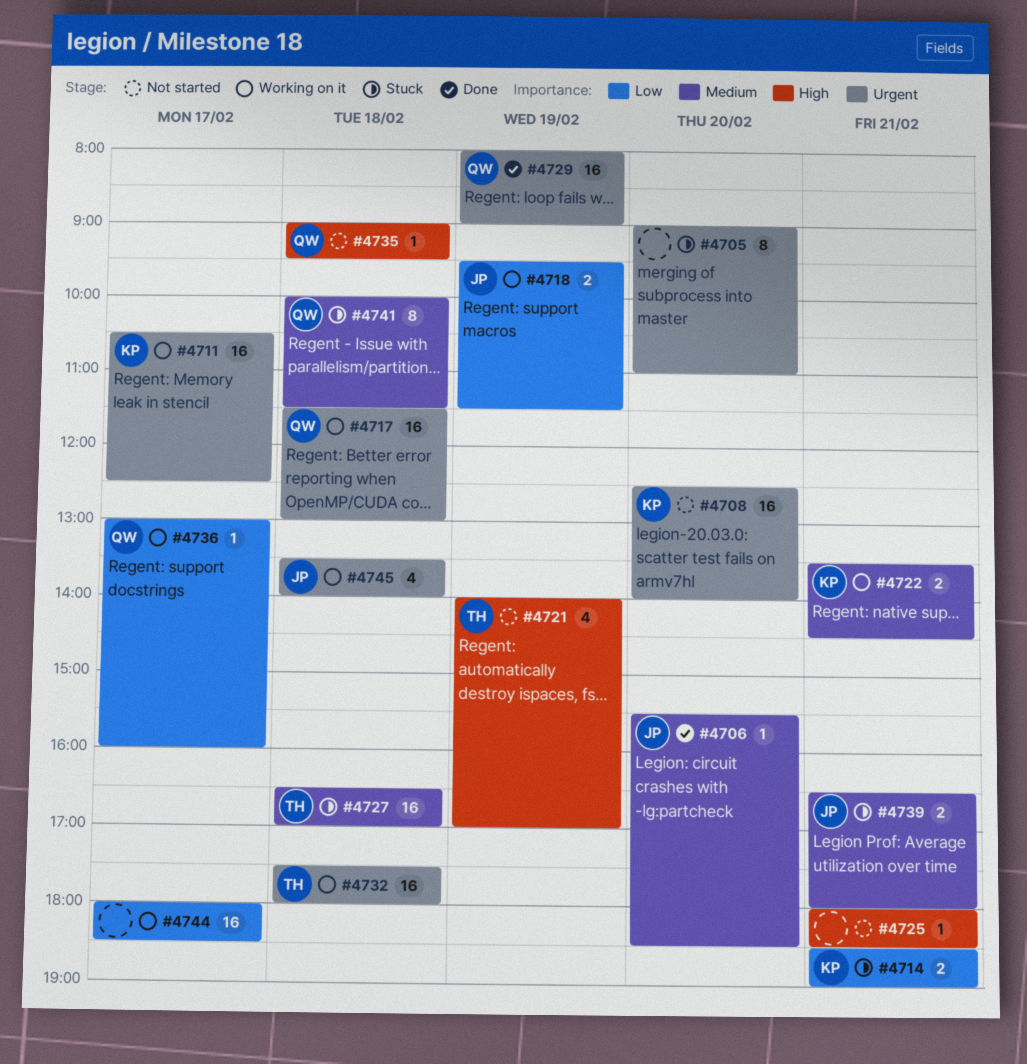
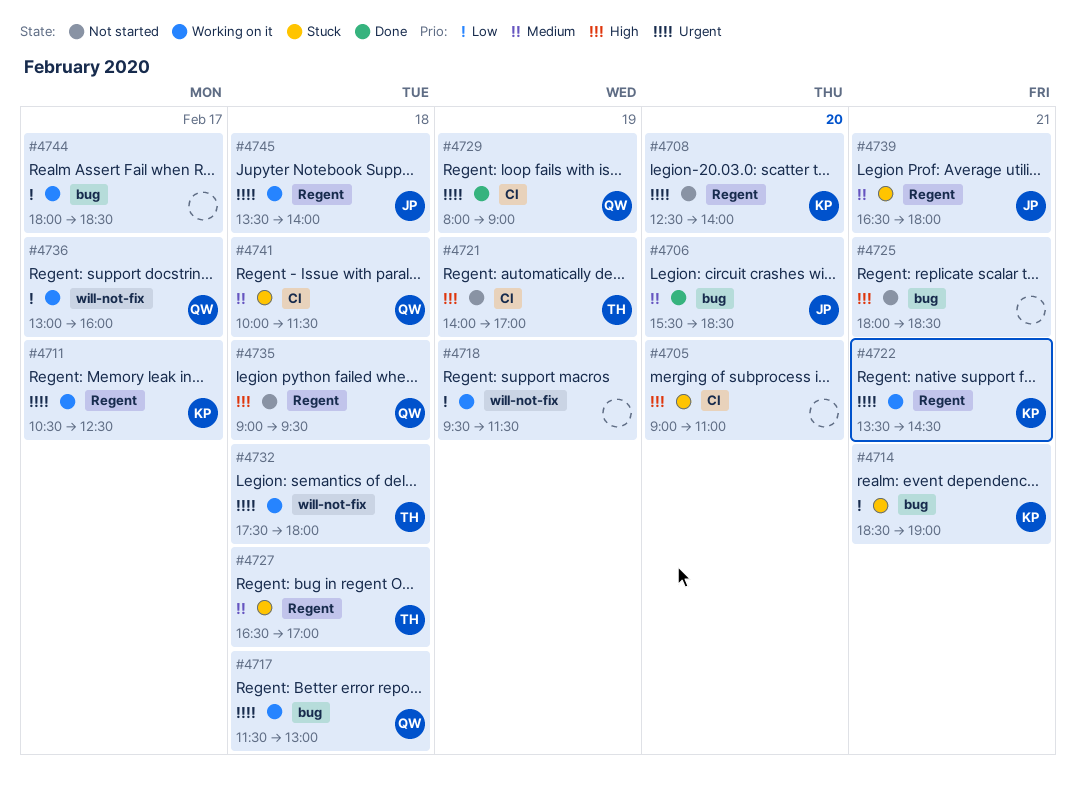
#4705, priority: Urgent -> High
#4718, owner: JP -> none
#4722, priority: Medium -> Urgent

